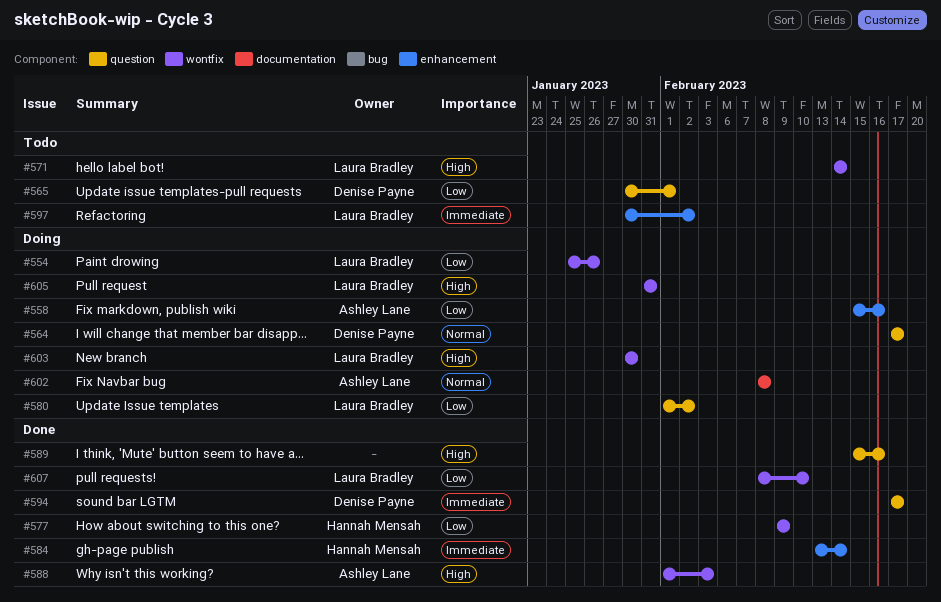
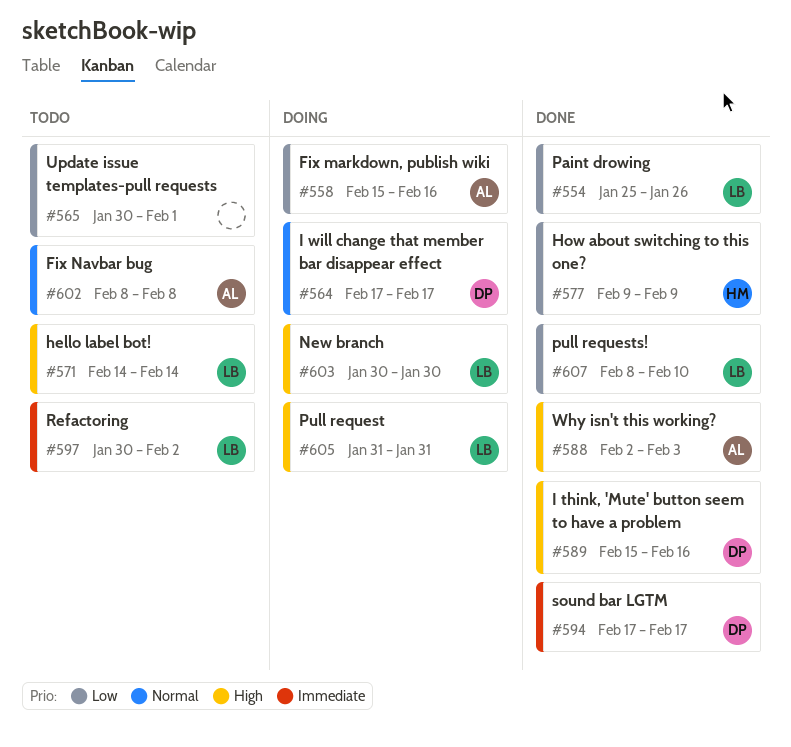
#554, status: Doing -> Done
#565, owner: Denise Payne -> none
#580: present -> none
#584: present -> none
#588, start: Feb 1 -> Feb 2
#589, owner: none -> Denise Payne
#602, status: Doing -> Todo

